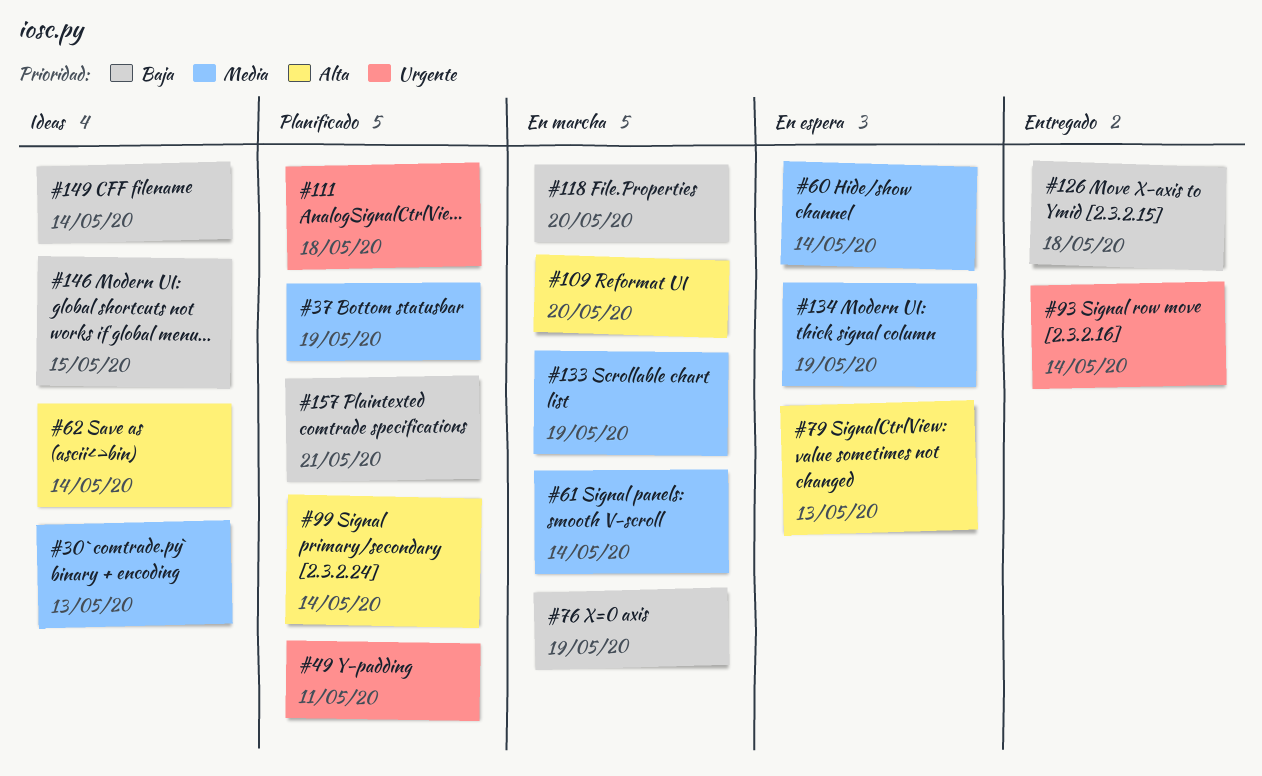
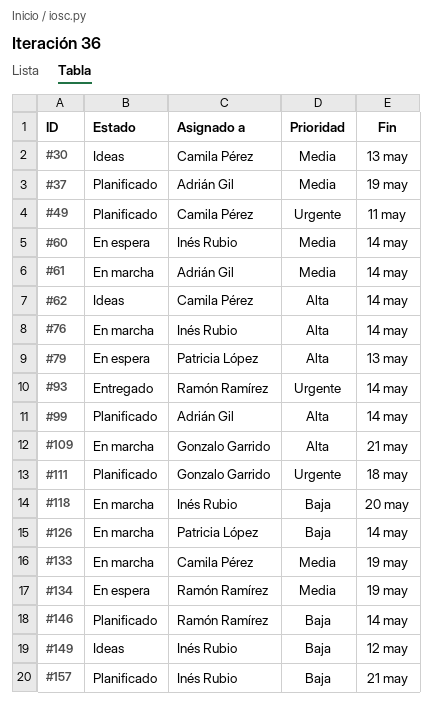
#76, priority: Baja -> Alta
#76, due: May 19 -> May 14
#109, due: May 20 -> May 21
#126, status: Entregado -> En marcha
#126, due: May 18 -> May 14
#146, status: Ideas -> Planificado
#146, due: May 15 -> May 14
#149, due: May 14 -> May 12

